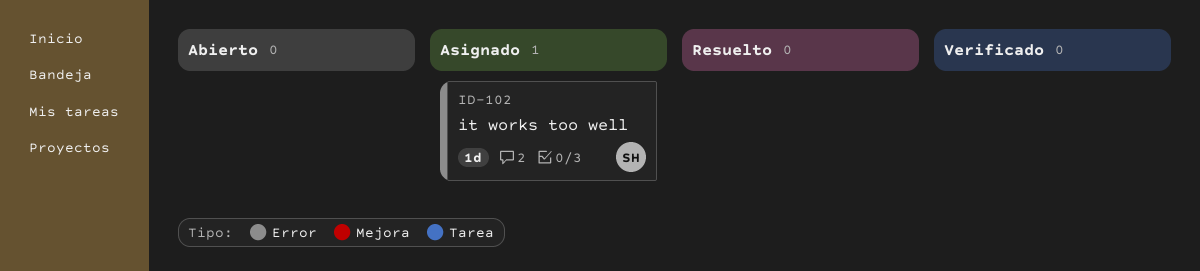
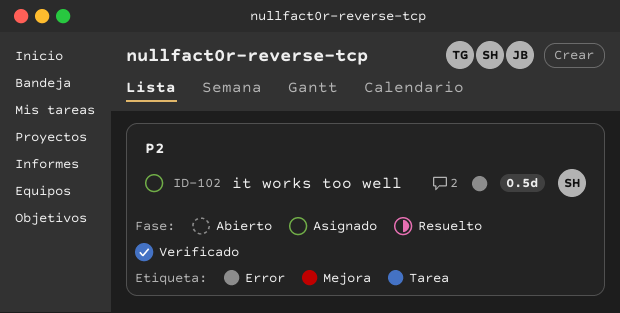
ID-102, estimate: 1d -> 0.5d

